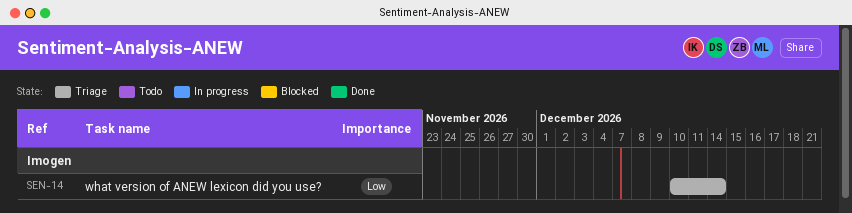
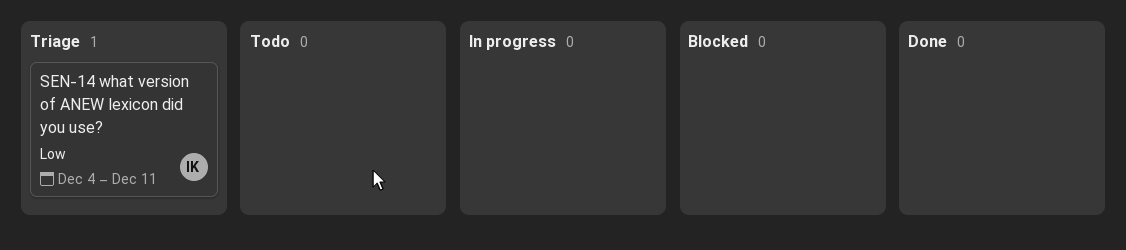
SEN-14, start: Dec 10 -> Dec 4
SEN-14, due: Dec 14 -> Dec 11

